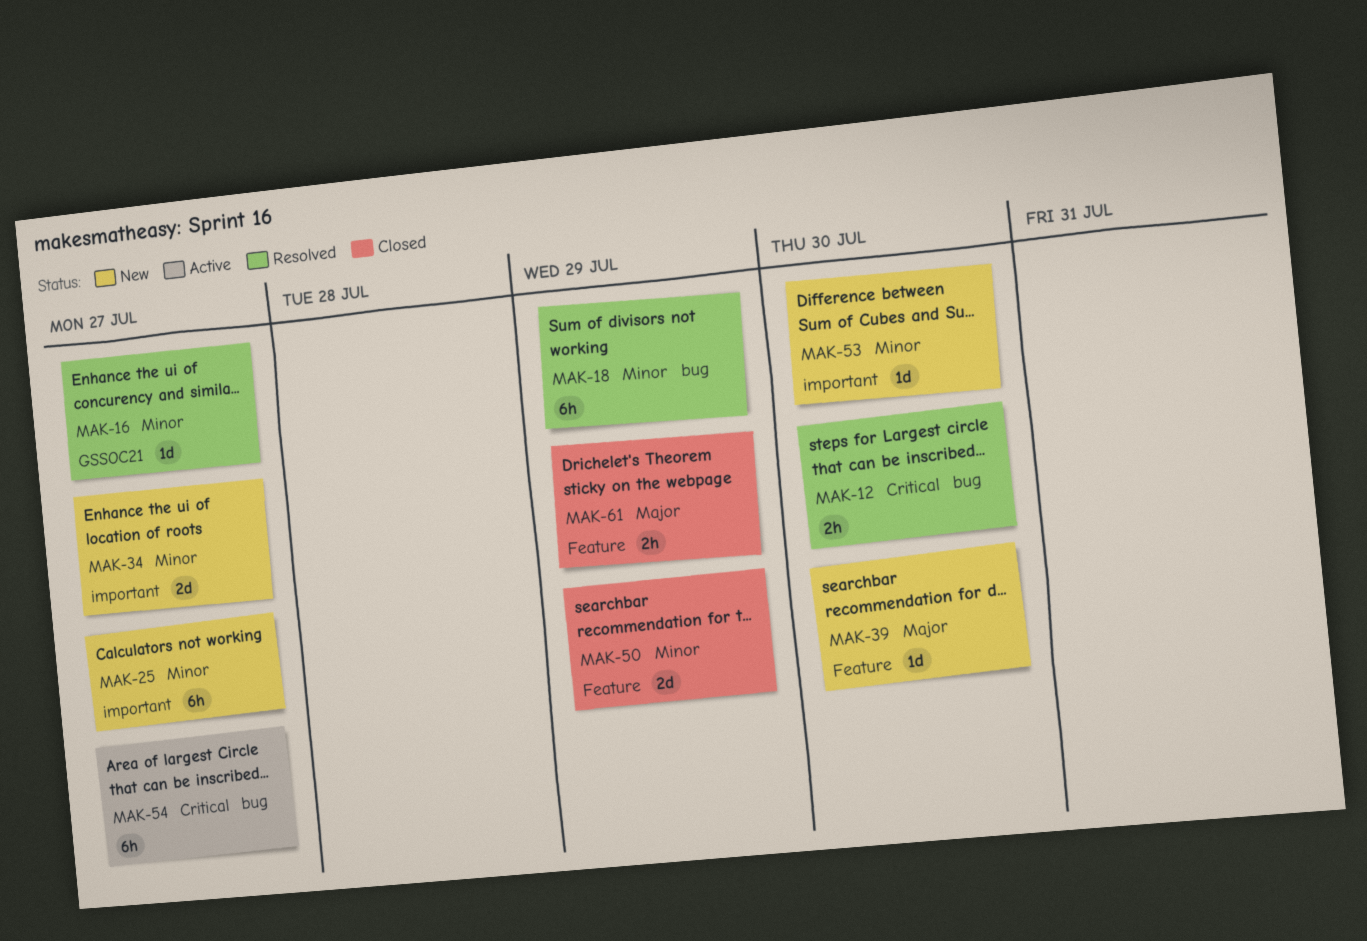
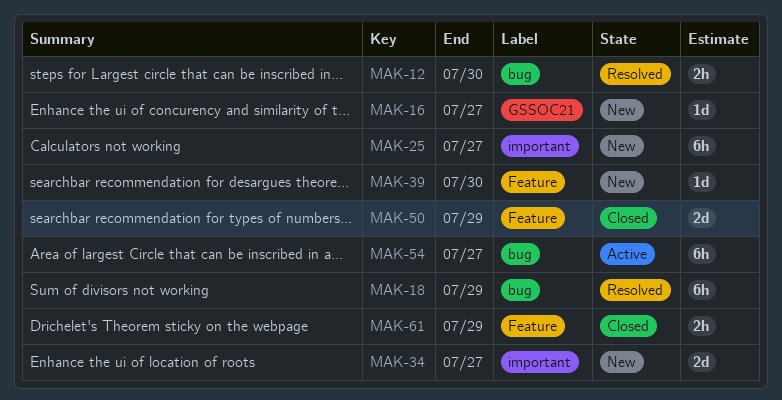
MAK-16, status: Resolved -> New
MAK-53: present -> none

